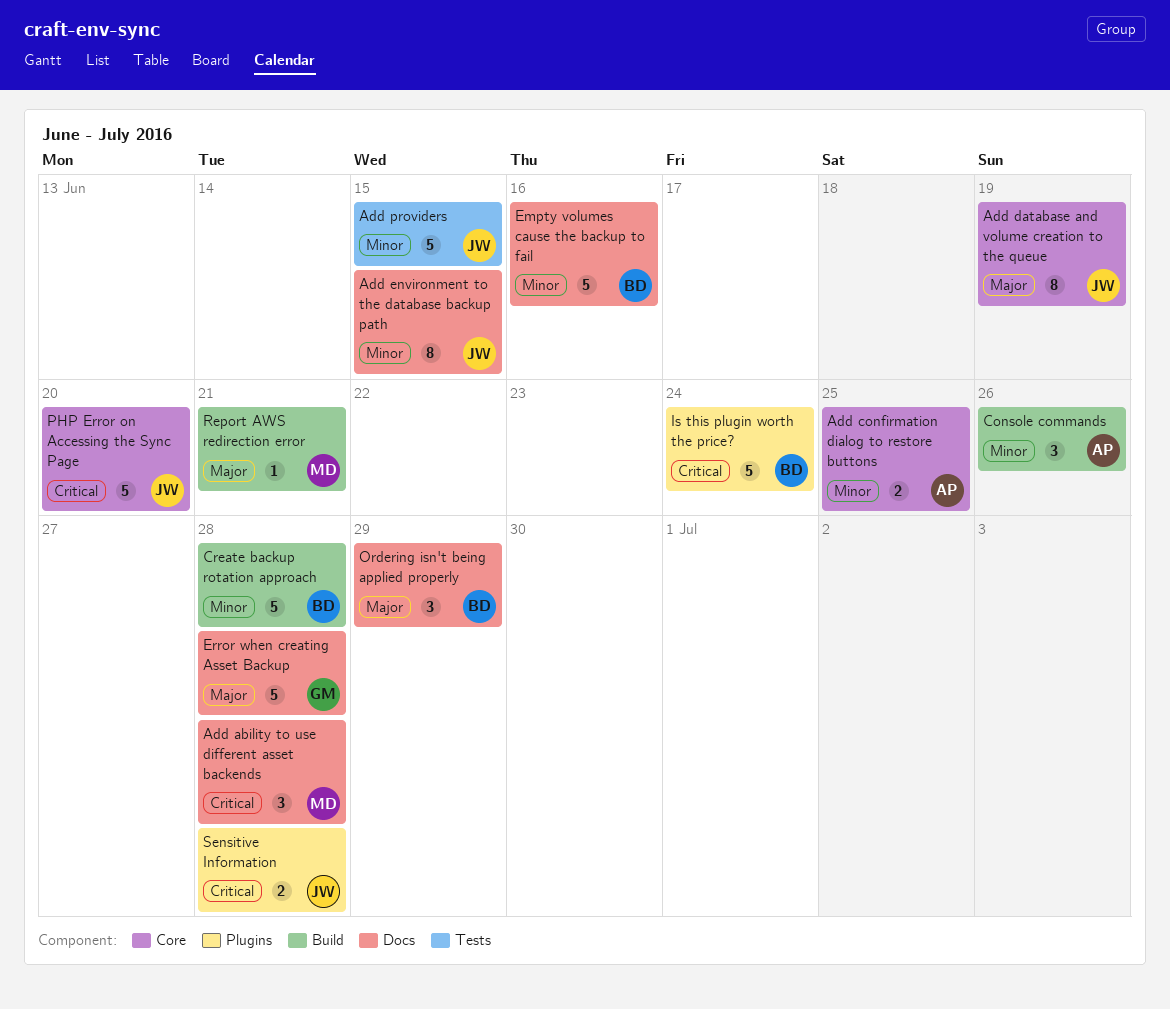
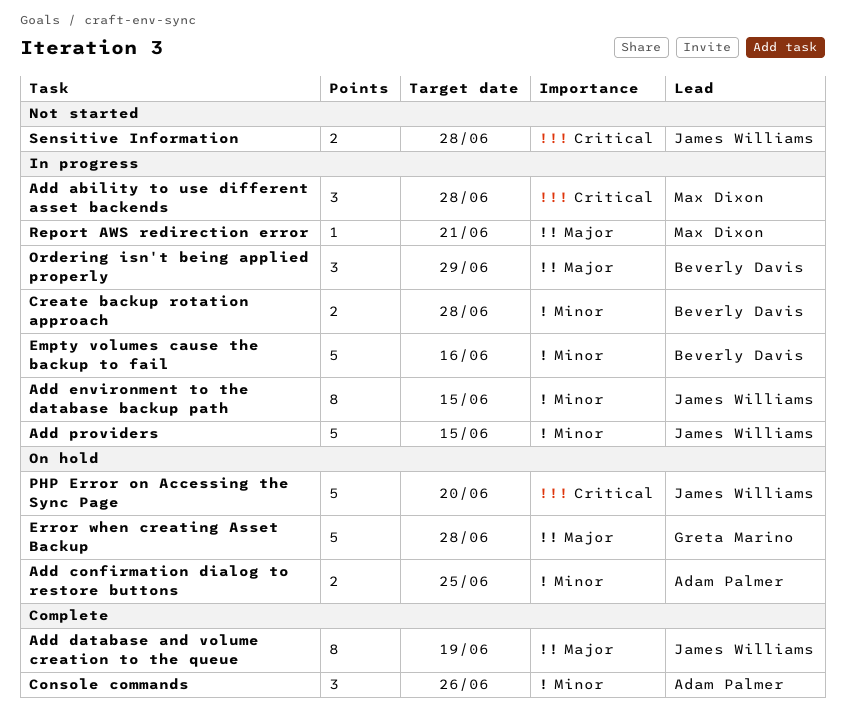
Create backup rotation approach, estimate: 5 -> 2
Is this plugin worth the price?: present -> none

